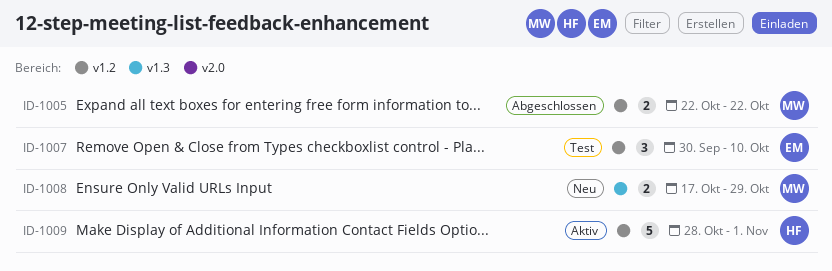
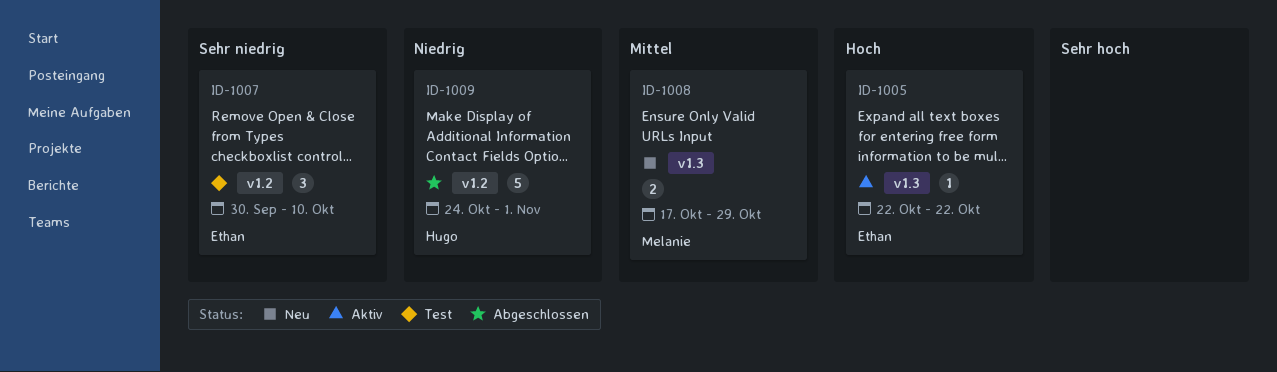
ID-1005, status: Abgeschlossen -> Aktiv
ID-1005, owner: Melanie -> Ethan
ID-1005, label: v1.2 -> v1.3
ID-1005, estimate: 2 -> 1
ID-1009, status: Aktiv -> Abgeschlossen
ID-1009, start: Oct 28 -> Oct 24

